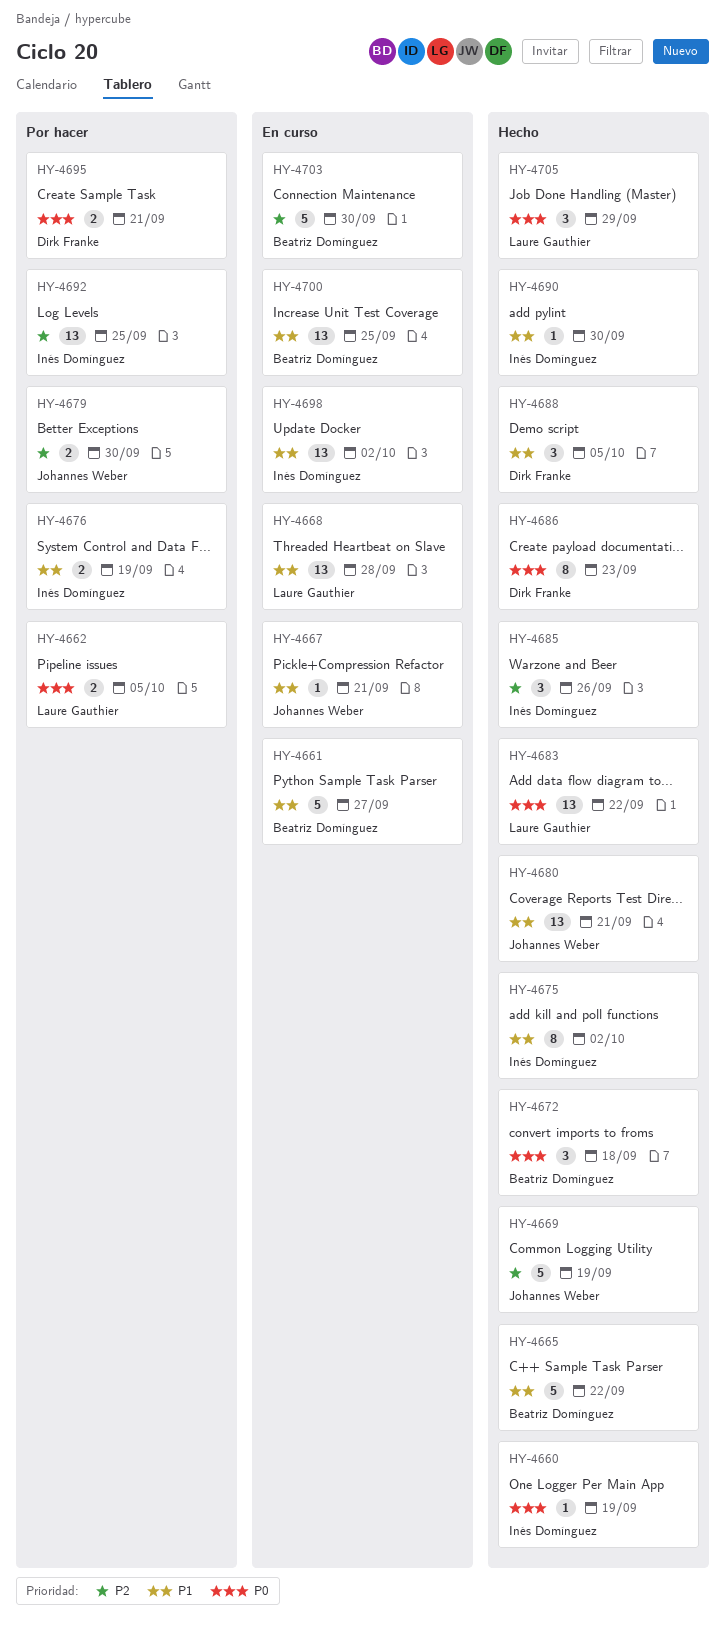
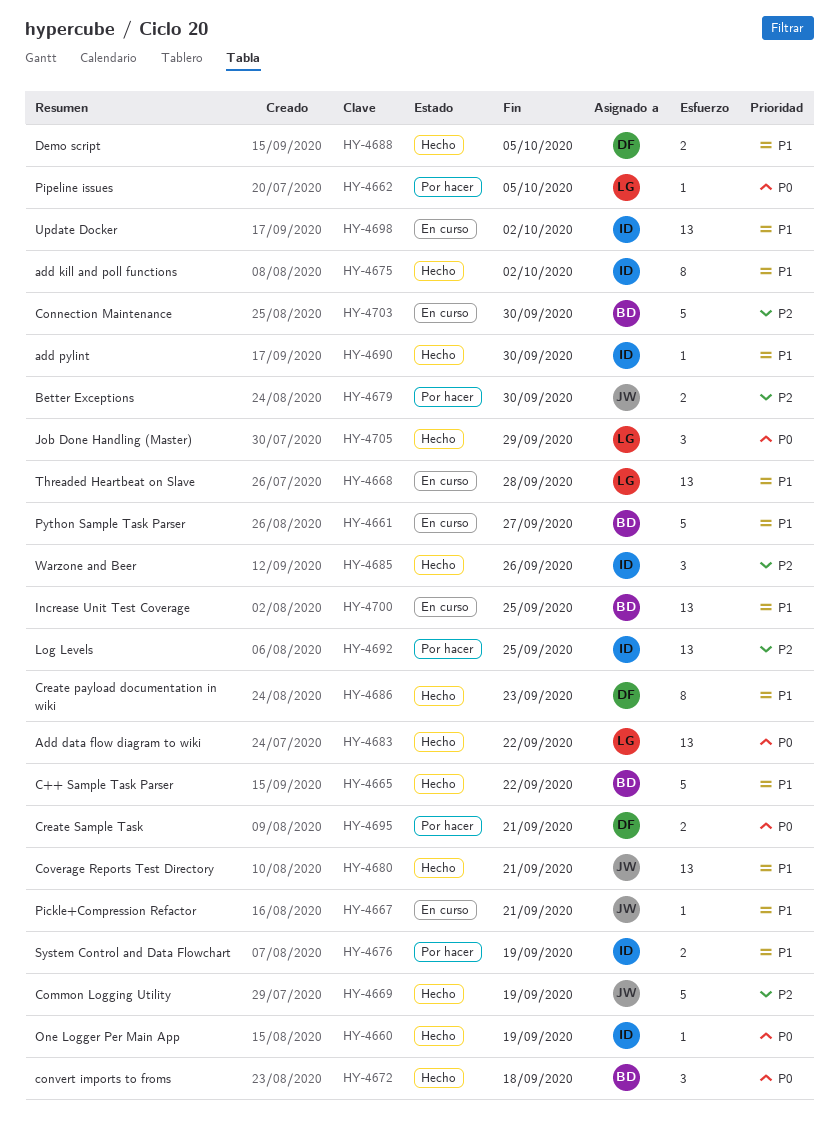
HY-4662, estimate: 2 -> 1
HY-4686, priority: P0 -> P1
HY-4688, estimate: 3 -> 2

